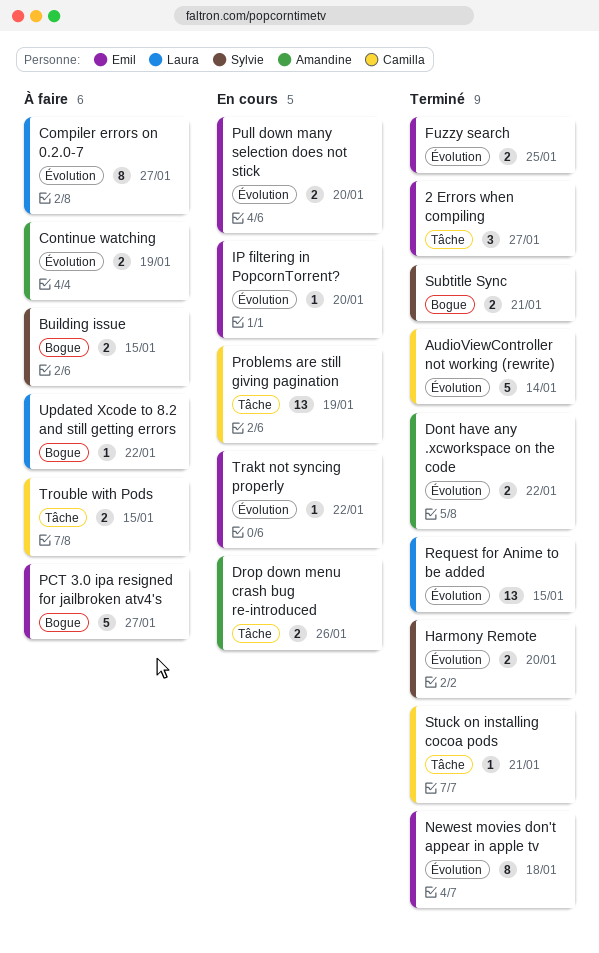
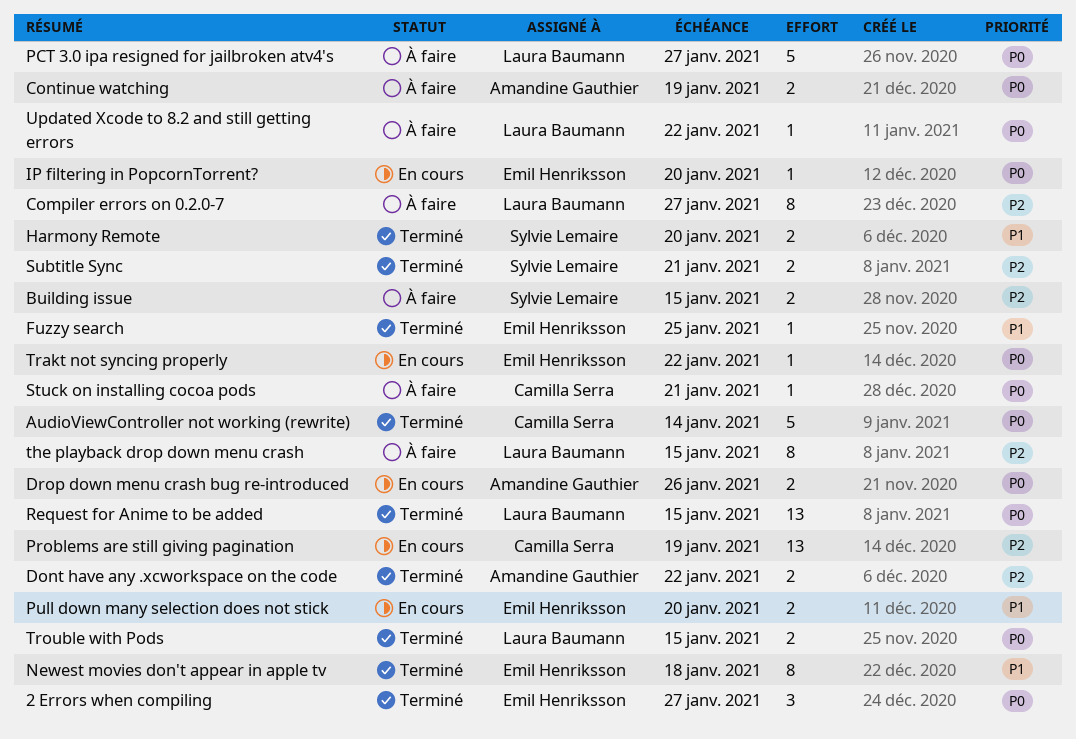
Fuzzy search, estimate: 2 -> 1
PCT 3.0 ipa resigned for jailbroken atv4's, owner: Emil Henriksson -> Laura Baumann
Stuck on installing cocoa pods, status: Terminé -> À faire
the playback drop down menu crash: none -> present
Trouble with Pods, status: À faire -> Terminé
Trouble with Pods, owner: Camilla Serra -> Laura Baumann

